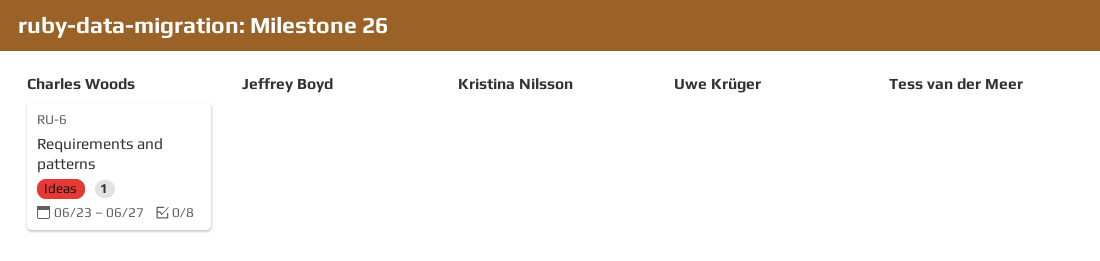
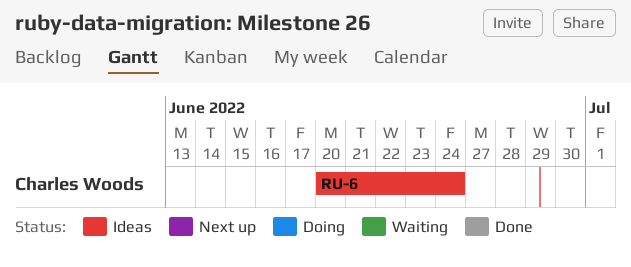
RU-6, start: Jun 23 -> Jun 20
RU-6, due: Jun 27 -> Jun 24

